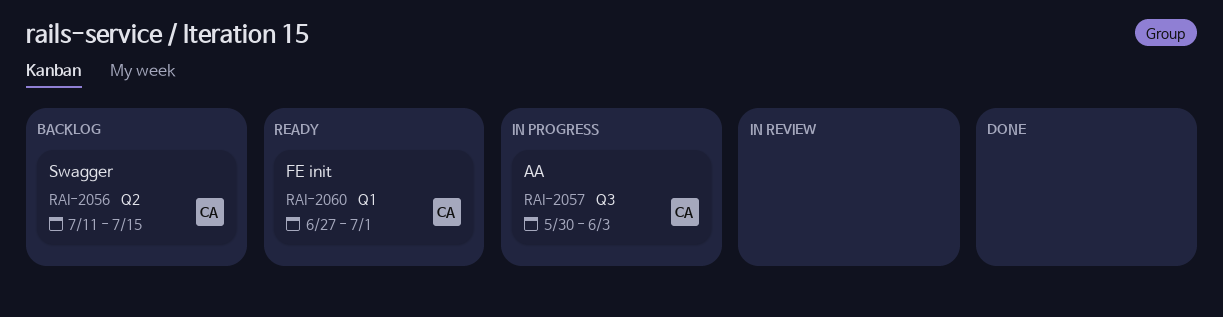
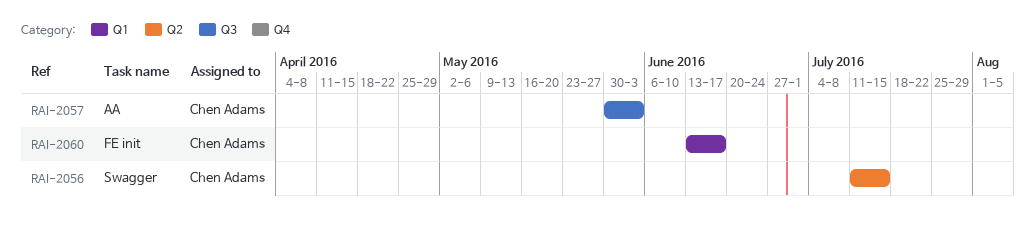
RAI-2060, start: Jun 27 -> Jun 13
RAI-2060, due: Jul 1 -> Jun 17

